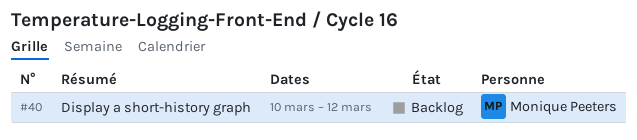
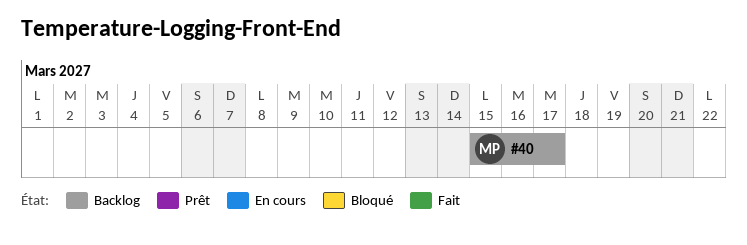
#40, start: Mar 10 -> Mar 15
#40, due: Mar 12 -> Mar 17

